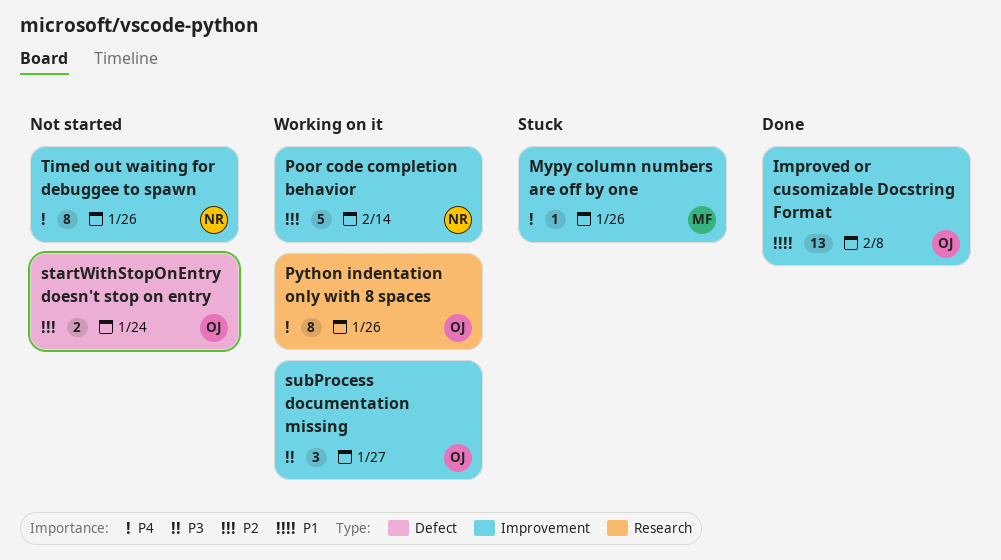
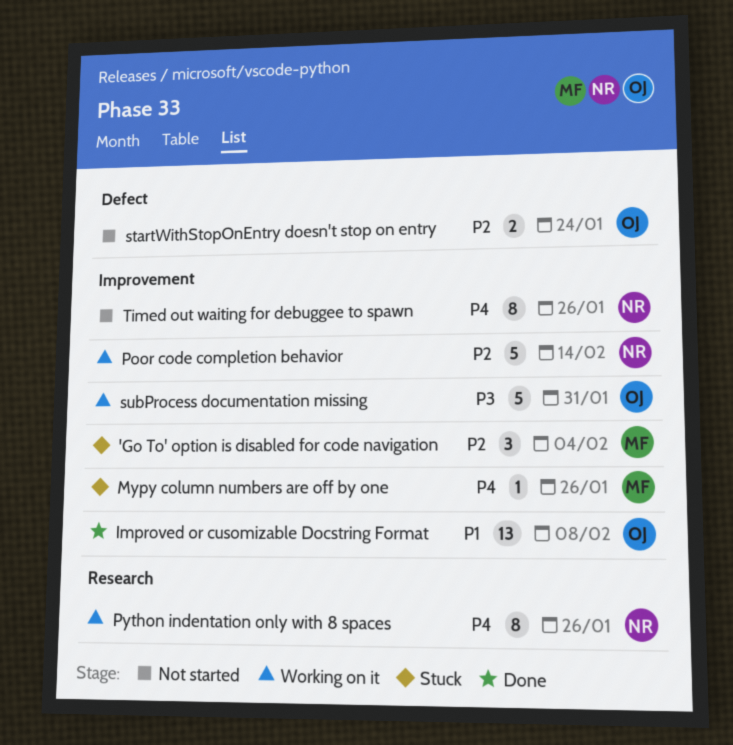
'Go To' option is disabled for code navigation: none -> present
Python indentation only with 8 spaces, owner: OJ -> NR
subProcess documentation missing, estimate: 3 -> 5
subProcess documentation missing, due: Jan 27 -> Jan 31

